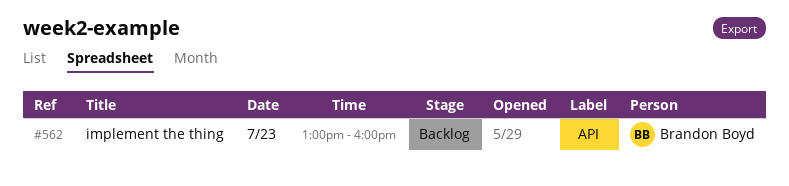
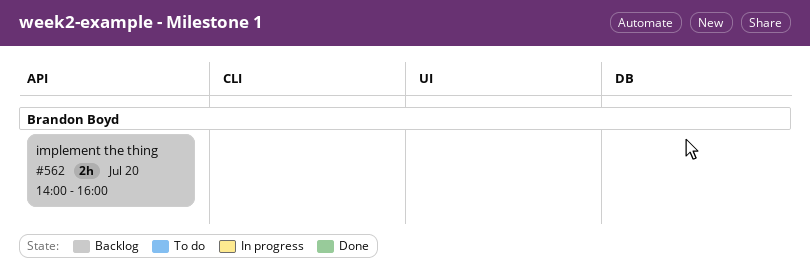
#562, day: Jul 23 -> Jul 20
#562, begins: 13:00 -> 14:00

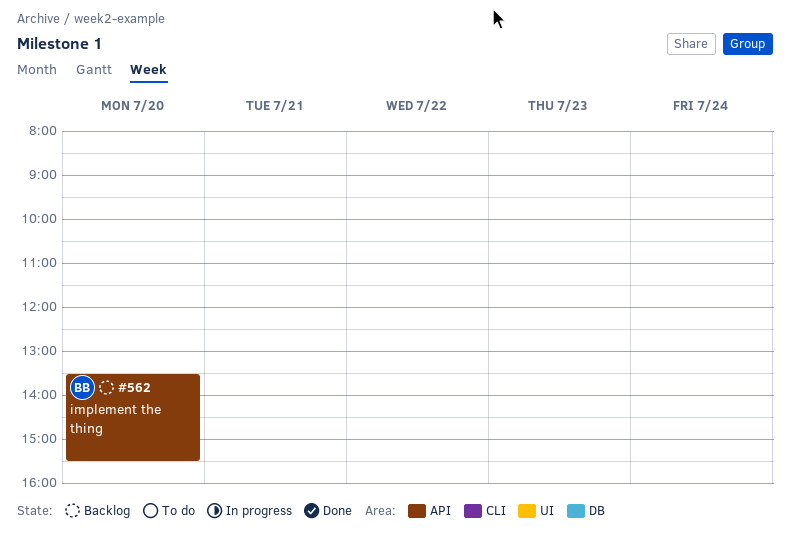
#562, begins: 14:00 -> 13:30
#562, ends: 16:00 -> 15:30

